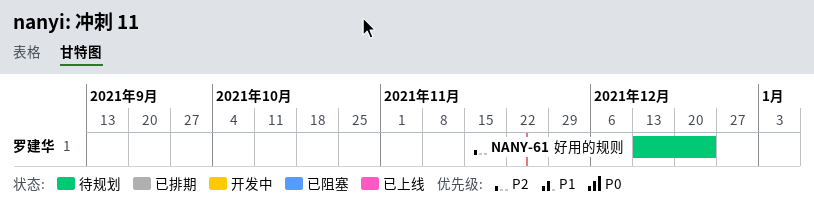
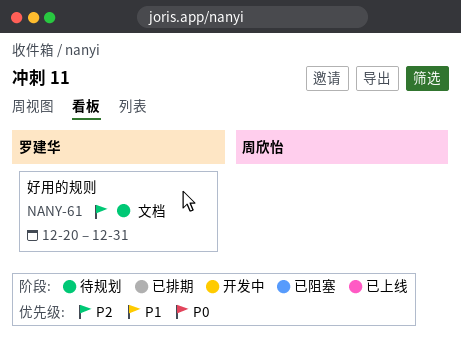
NANY-61, start: Dec 13 -> Dec 20
NANY-61, due: Dec 24 -> Dec 31

